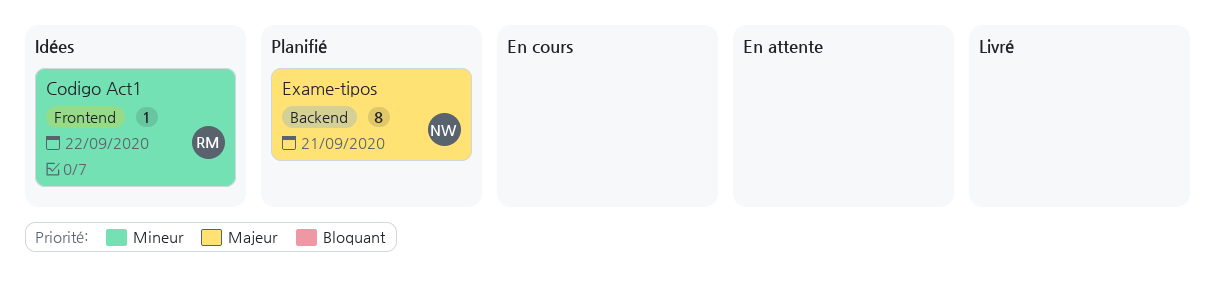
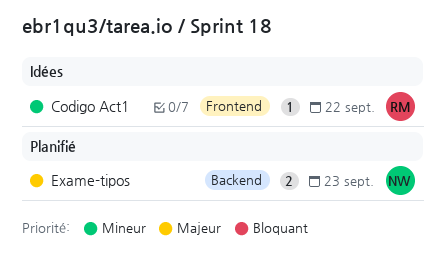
Exame-tipos, estimate: 8 -> 2
Exame-tipos, due: Sep 21 -> Sep 23

